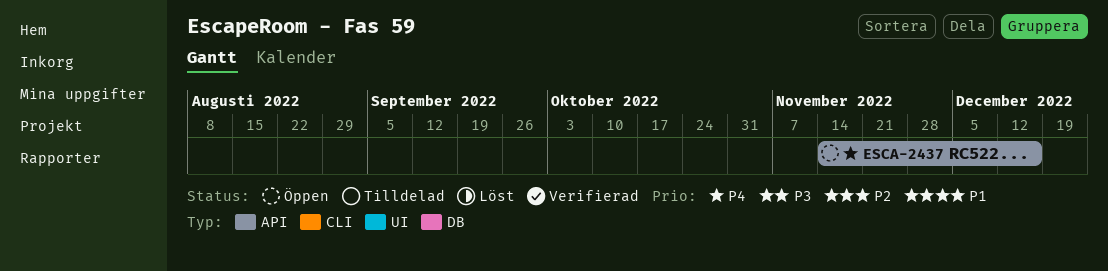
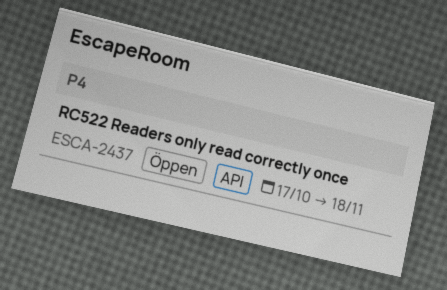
ESCA-2437, start: Nov 14 -> Oct 17
ESCA-2437, due: Dec 16 -> Nov 18

